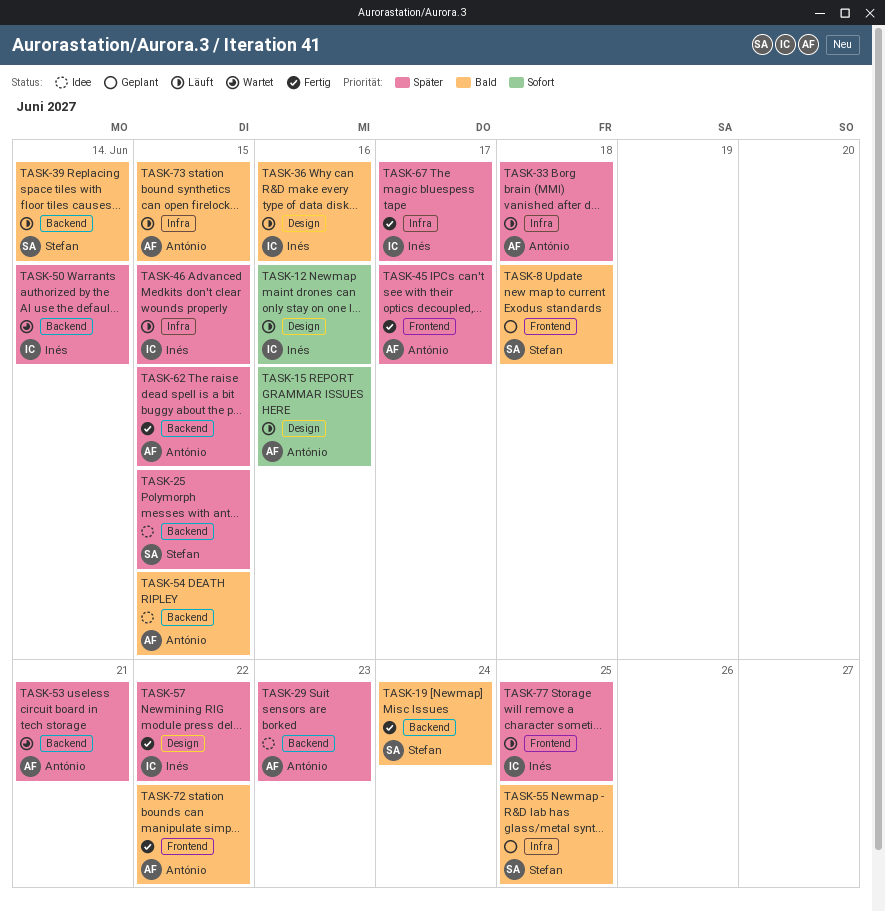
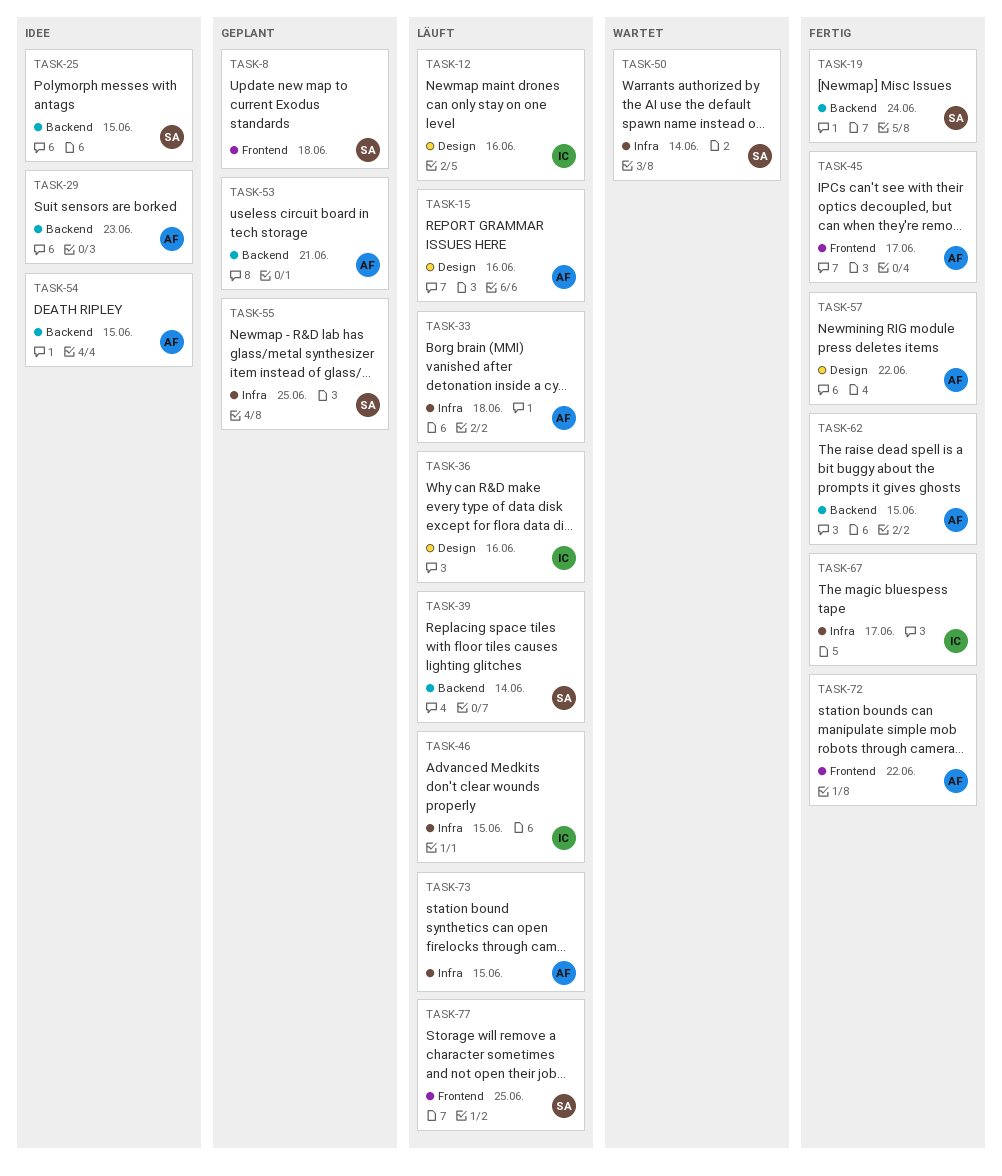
TASK-50, owner: Inés -> Stefan
TASK-50, label: Backend -> Infra
TASK-53, status: Wartet -> Geplant
TASK-57, owner: Inés -> António
TASK-77, owner: Inés -> Stefan

